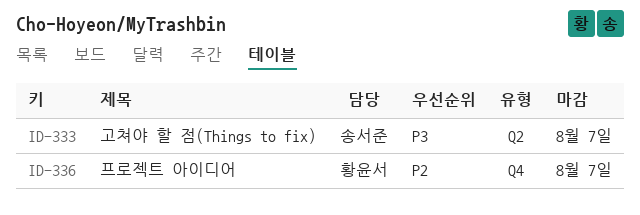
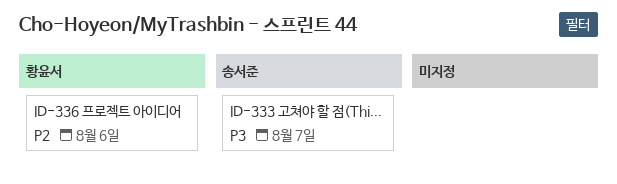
ID-336, due: Aug 7 -> Aug 6

